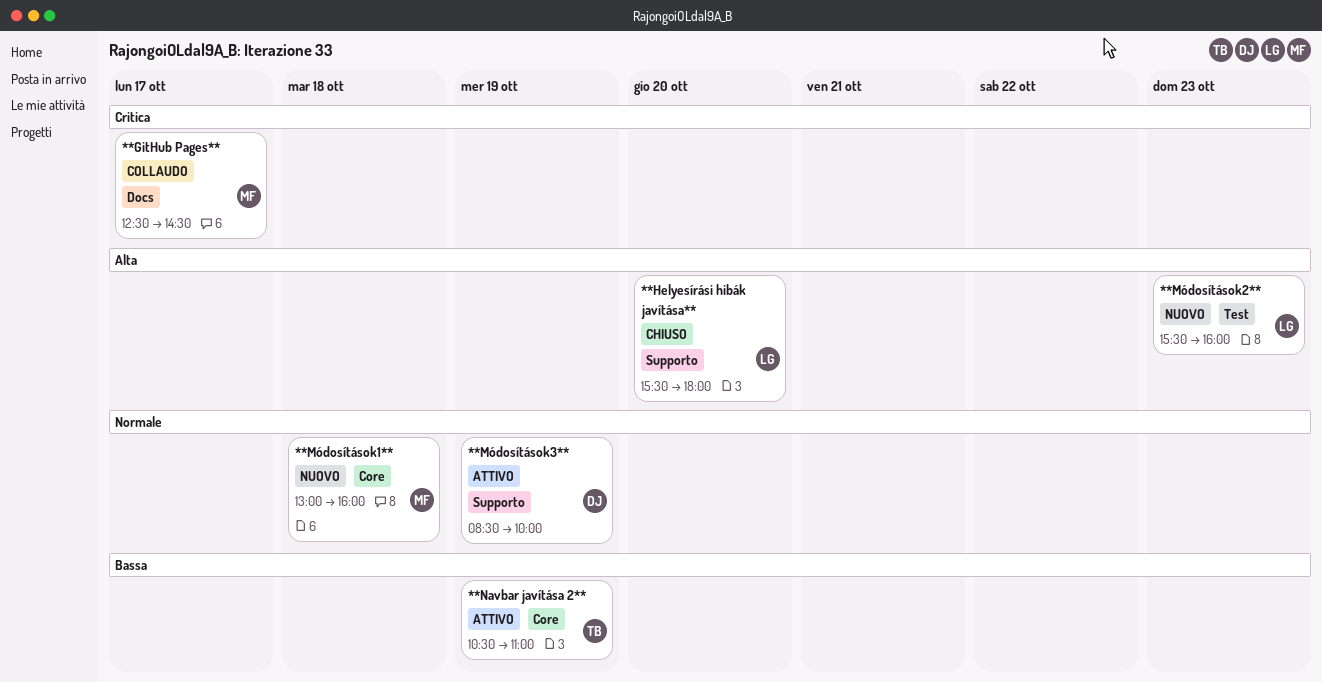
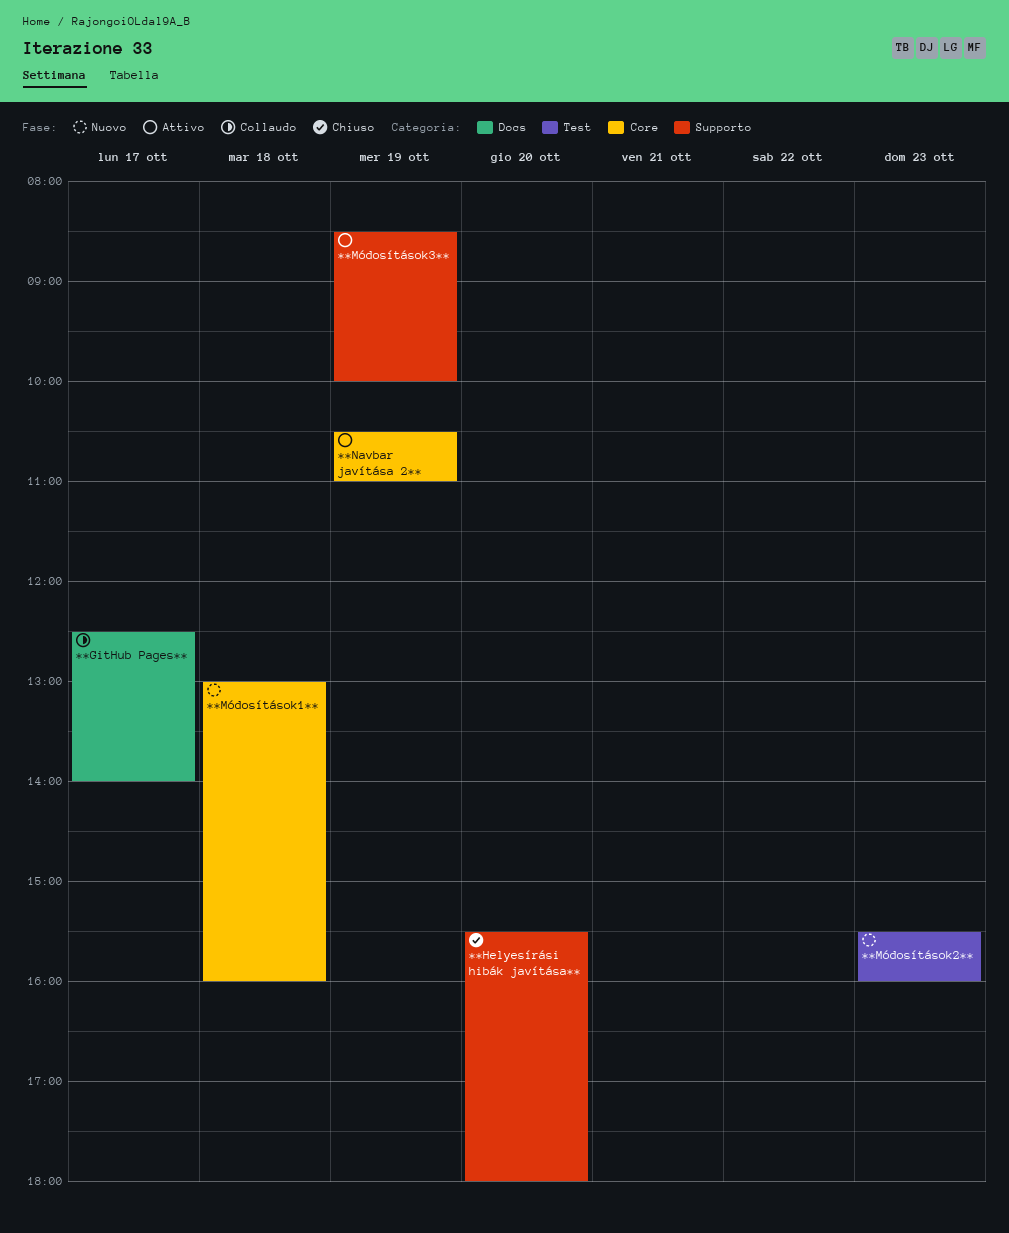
**GitHub Pages**, ends: 14:30 -> 14:00

